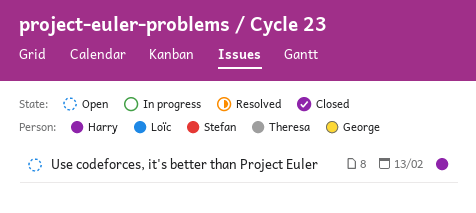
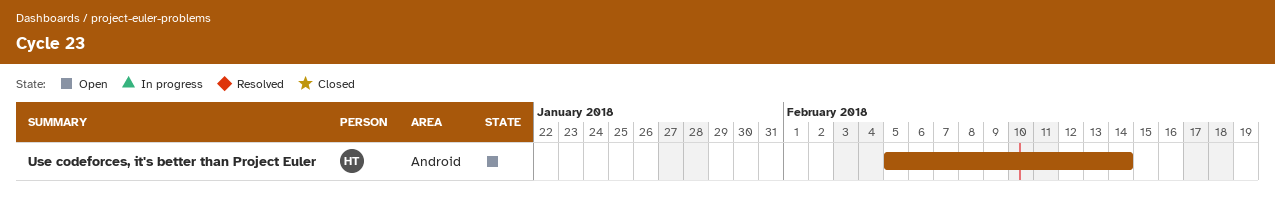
Use codeforces, it's better than Project Euler, due: Feb 13 -> Feb 14

